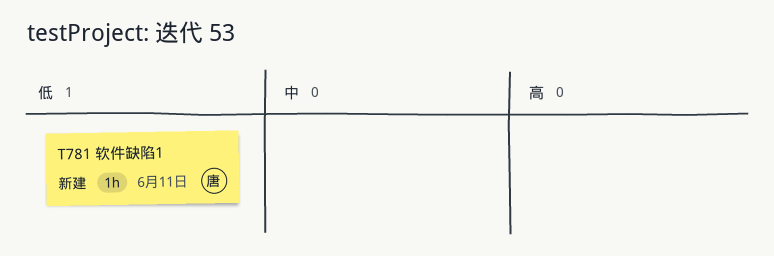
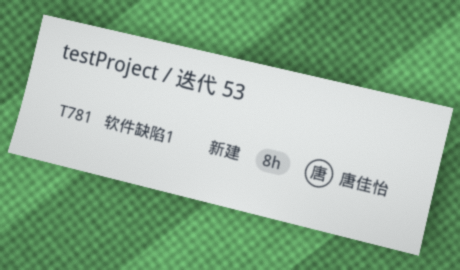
T781, estimate: 1h -> 8h

